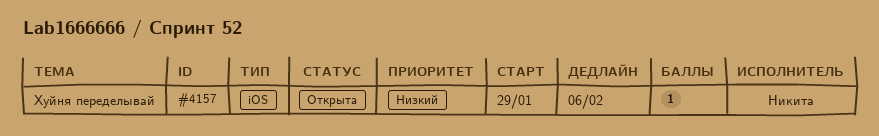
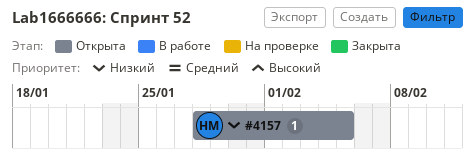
#4157, start: Jan 29 -> Jan 28
#4157, due: Feb 6 -> Feb 5

